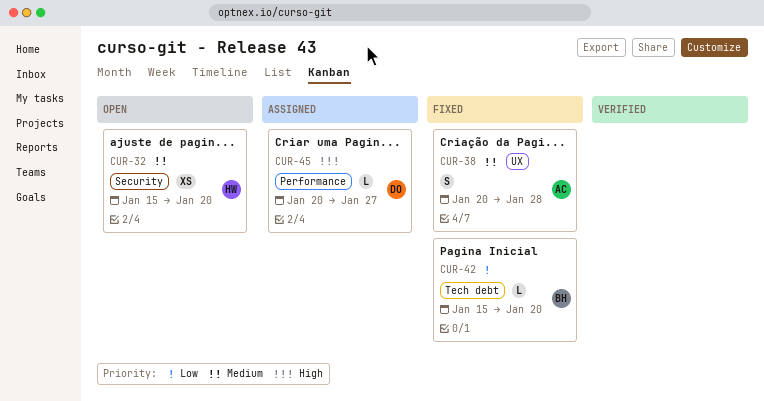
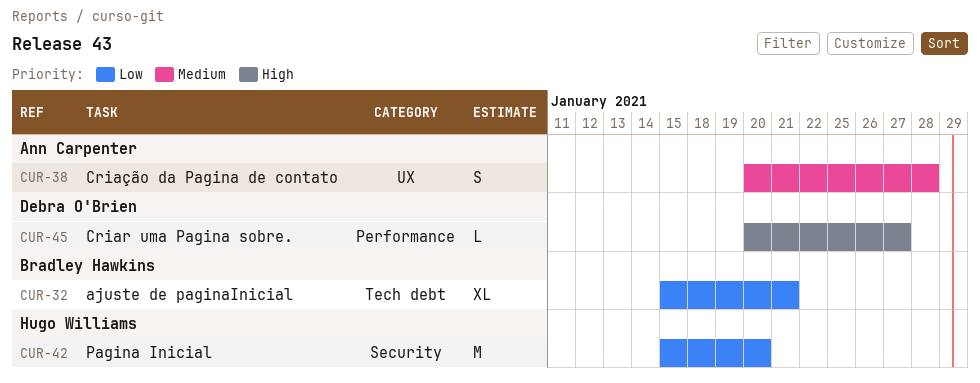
CUR-32, owner: Hugo Williams -> Bradley Hawkins
CUR-32, priority: Medium -> Low
CUR-32, label: Security -> Tech debt
CUR-32, estimate: XS -> XL
CUR-32, due: Jan 20 -> Jan 21
CUR-42, owner: Bradley Hawkins -> Hugo Williams
CUR-42, label: Tech debt -> Security
CUR-42, estimate: L -> M

